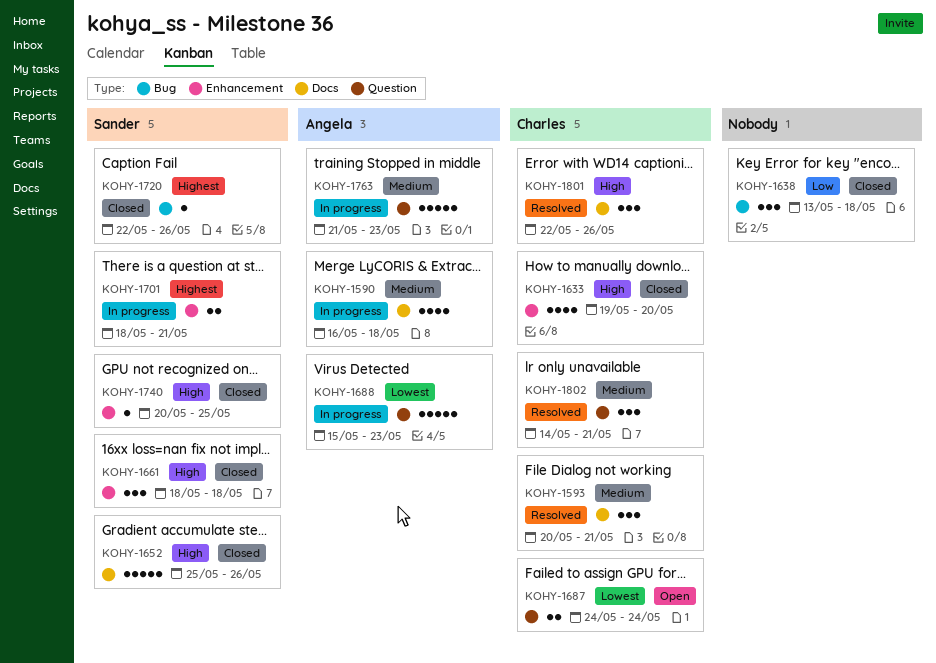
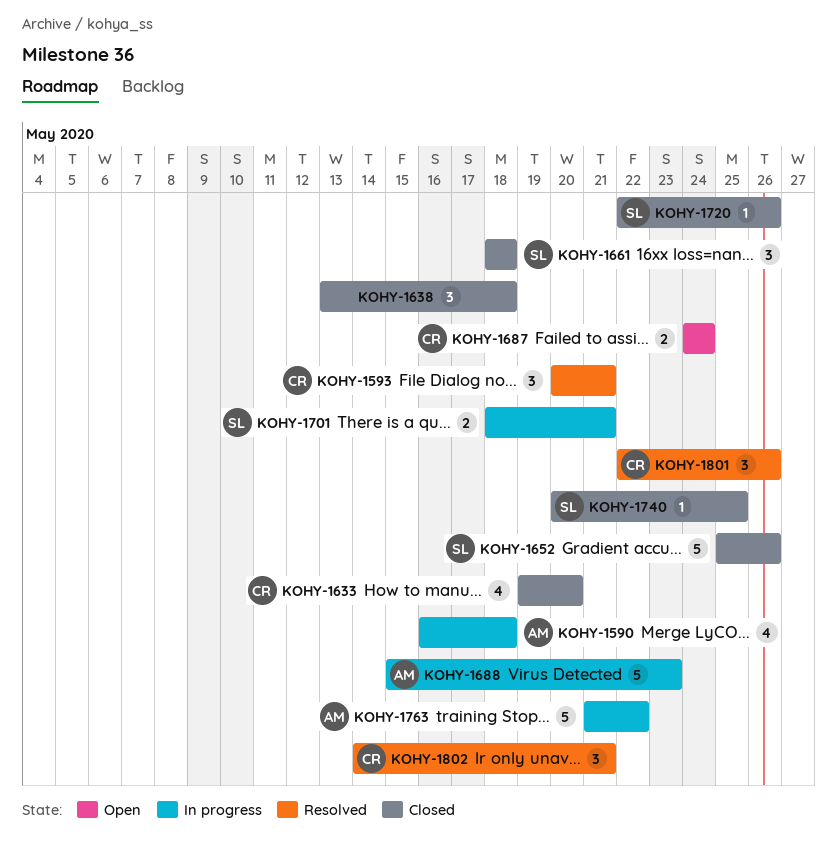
KOHY-1763, due: May 23 -> May 22

